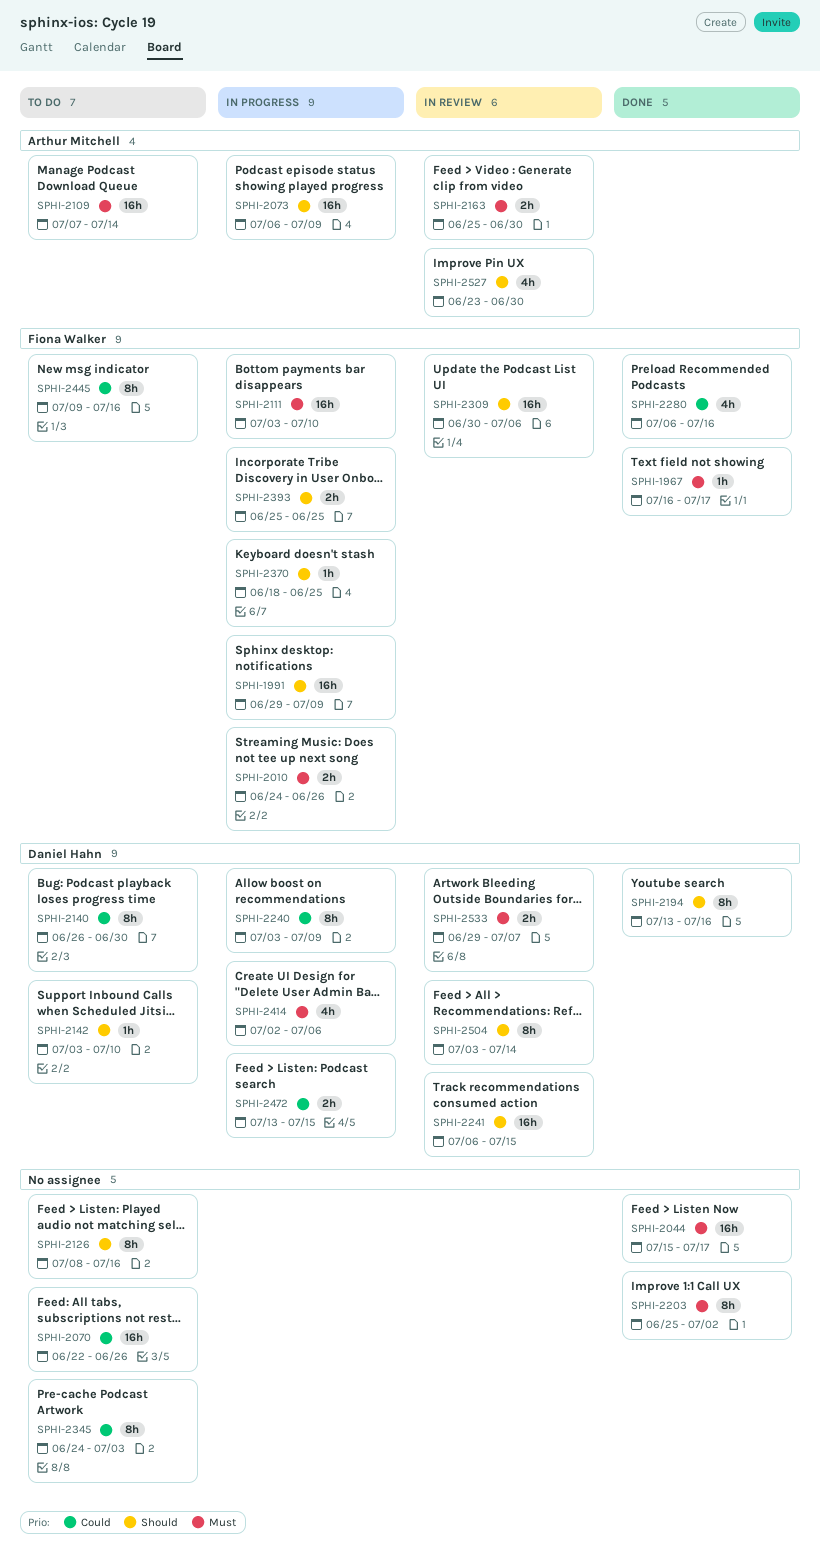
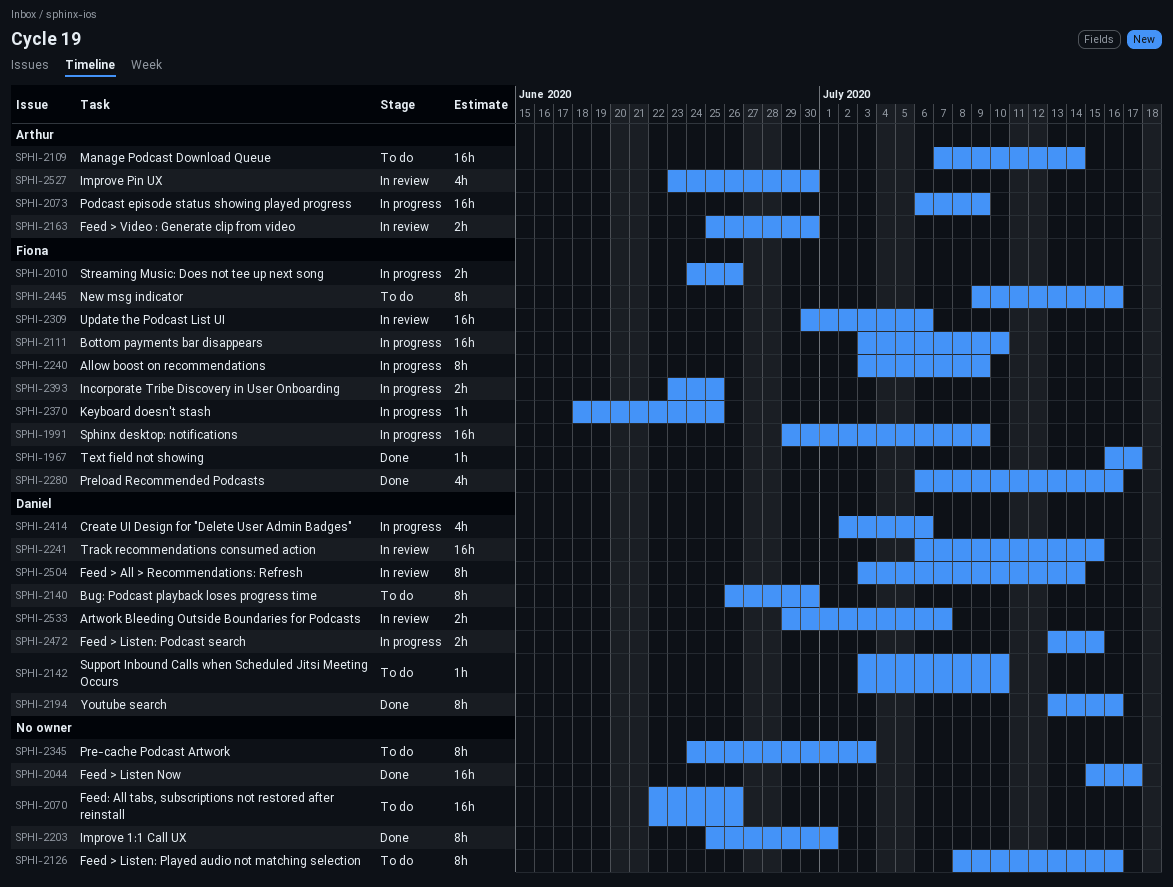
SPHI-2203, due: Jul 2 -> Jul 1
SPHI-2240, owner: Daniel Hahn -> Fiona Walker
SPHI-2393, start: Jun 25 -> Jun 23

